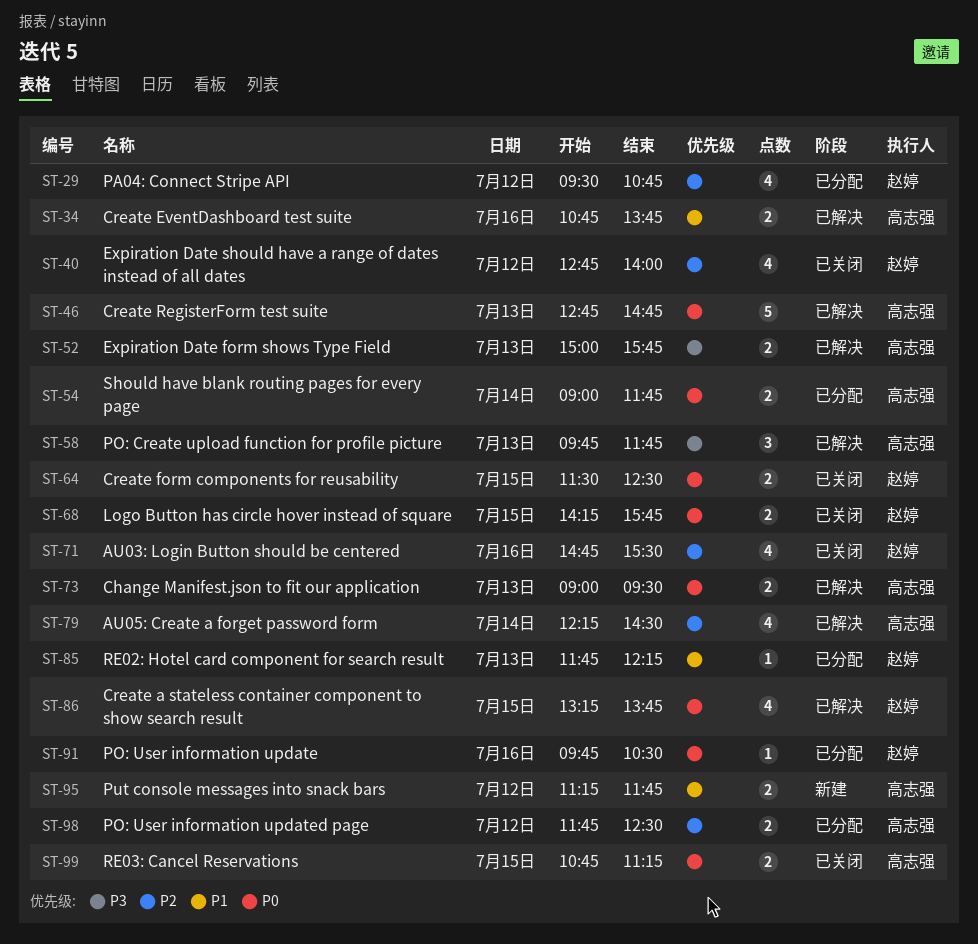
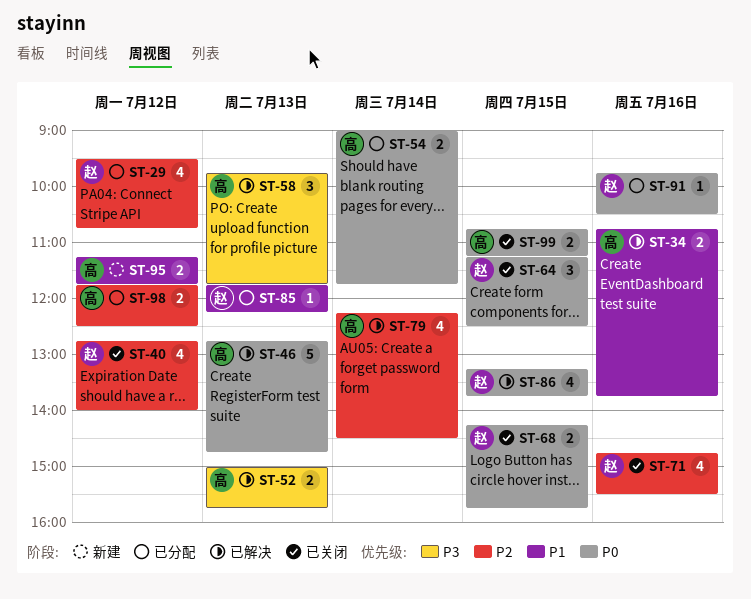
ST-64, estimate: 2 -> 3
ST-64, begins: 11:30 -> 11:15
ST-73: present -> none

